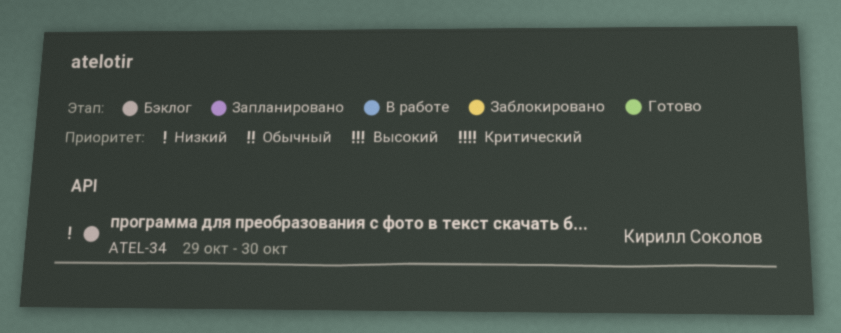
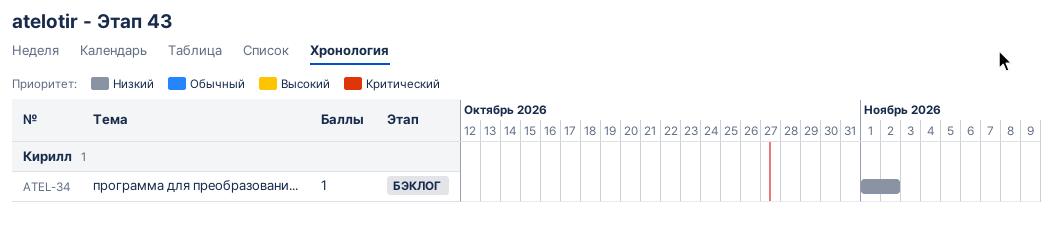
ATEL-34, start: Oct 29 -> Nov 1
ATEL-34, due: Oct 30 -> Nov 2

